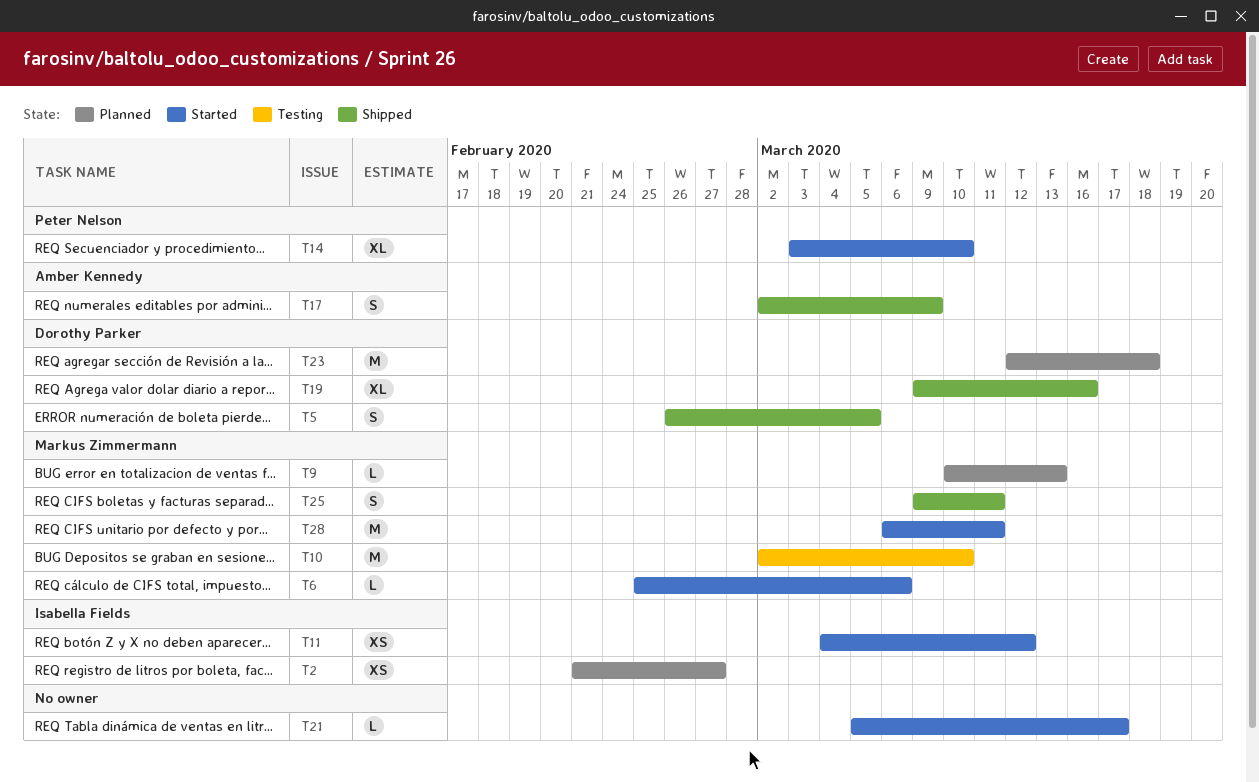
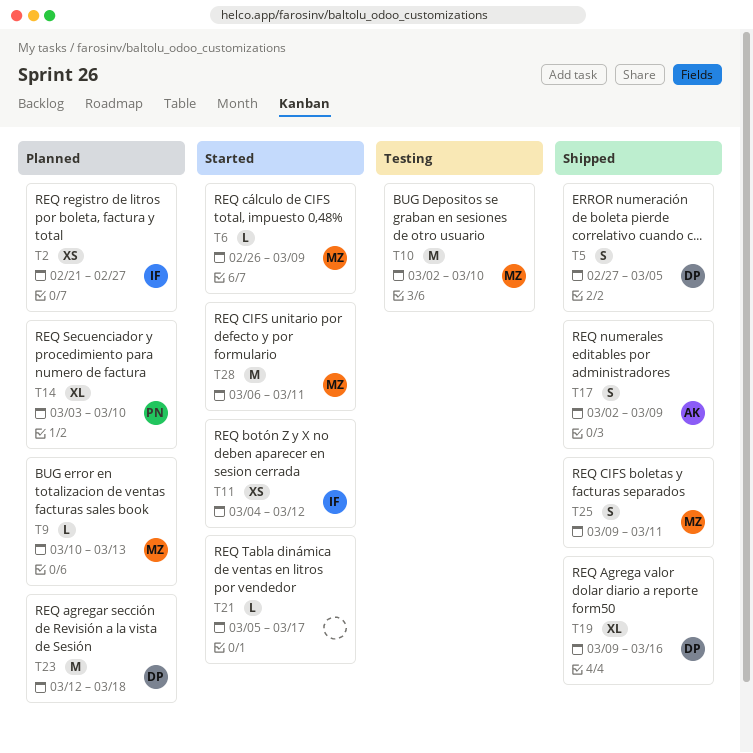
T5, start: Feb 26 -> Feb 27
T6, start: Feb 25 -> Feb 26
T6, due: Mar 6 -> Mar 9
T14, status: Started -> Planned

